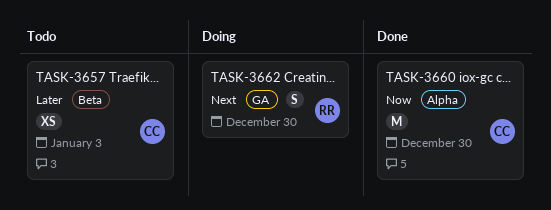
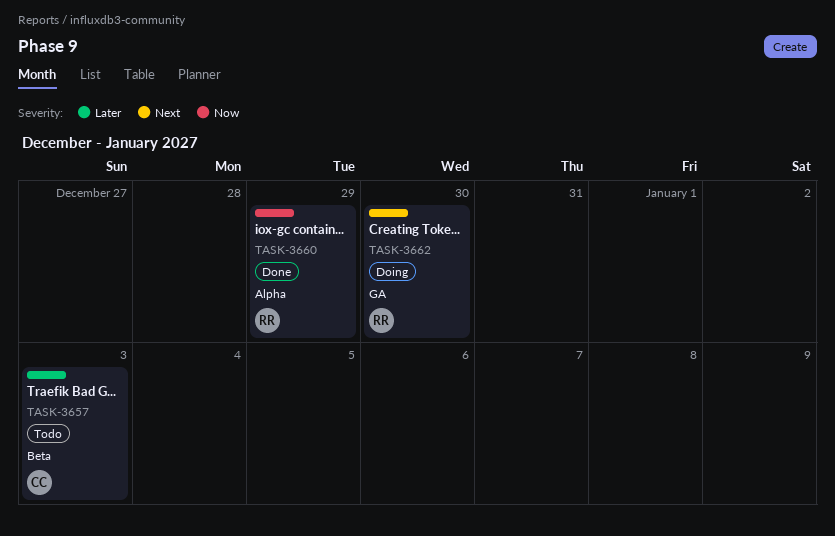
TASK-3660, owner: CC -> RR
TASK-3660, due: Dec 30 -> Dec 29

